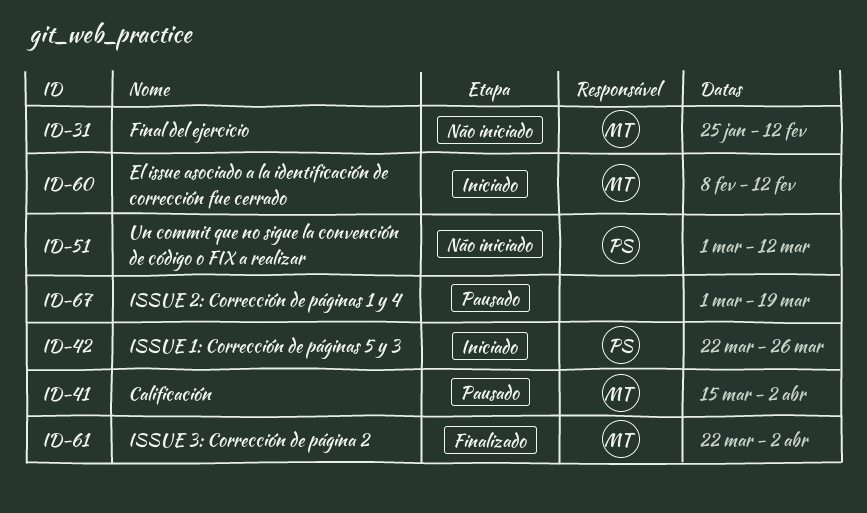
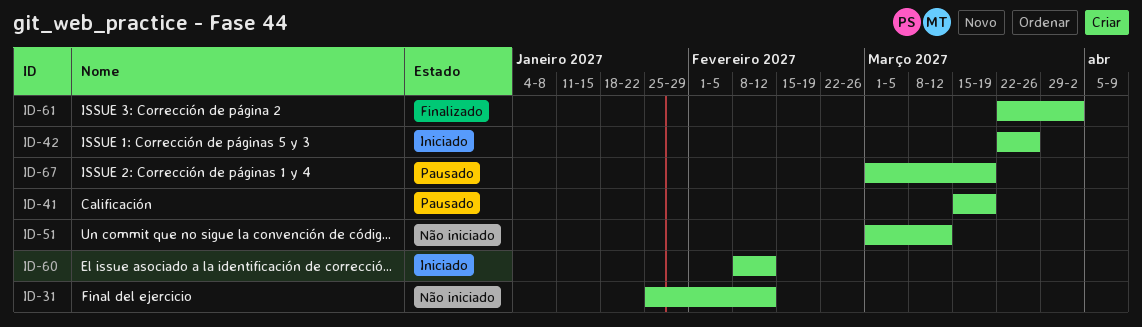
ID-41, due: Apr 2 -> Mar 19

